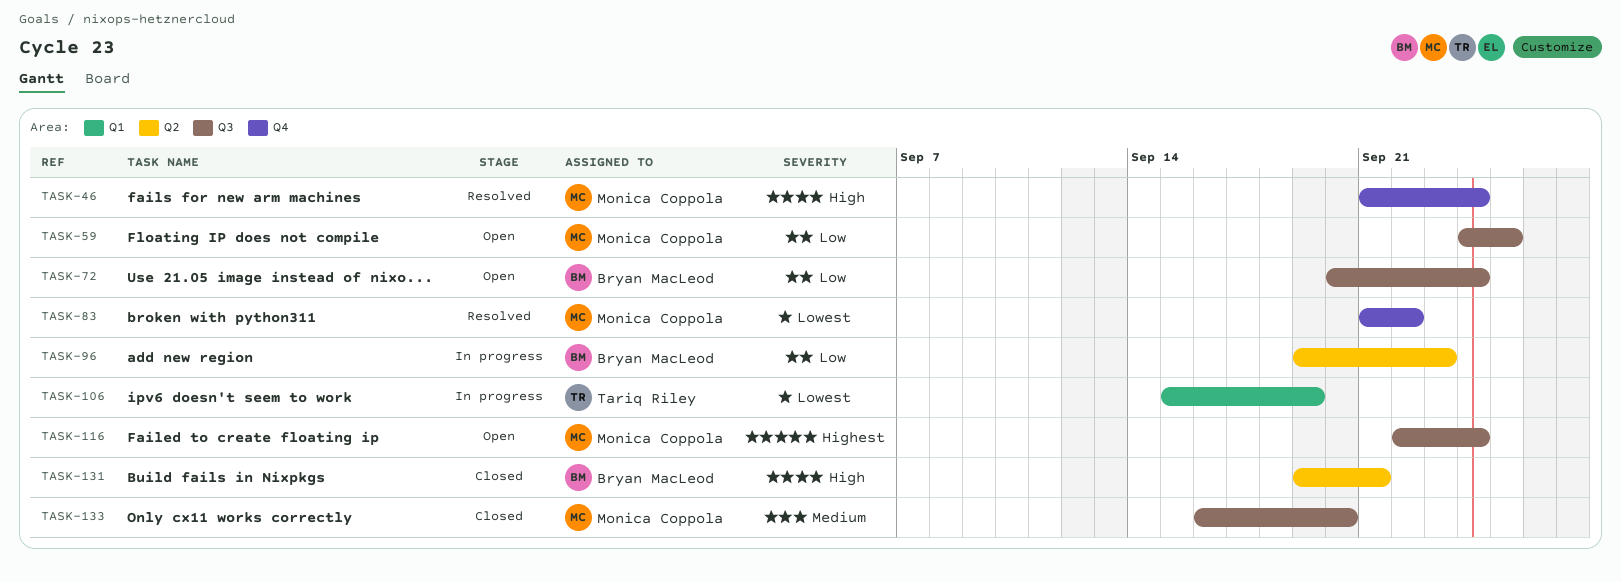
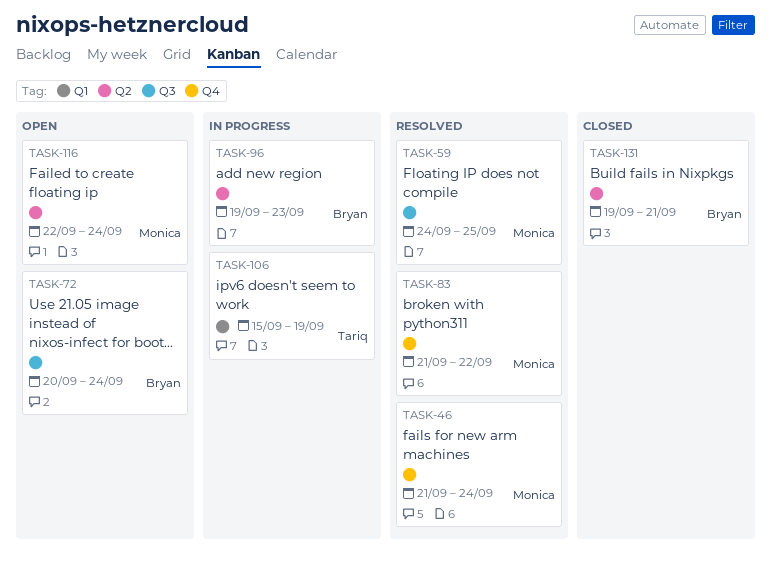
TASK-59, status: Open -> Resolved
TASK-116, label: Q3 -> Q2
TASK-133: present -> none

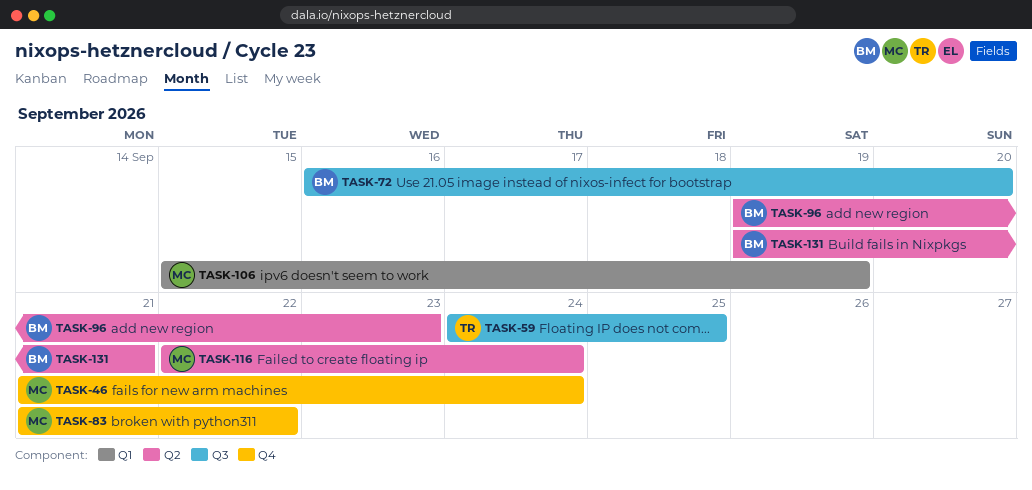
TASK-59, owner: Monica -> Tariq
TASK-72, start: Sep 20 -> Sep 16
TASK-72, due: Sep 24 -> Sep 20
TASK-106, owner: Tariq -> Monica

